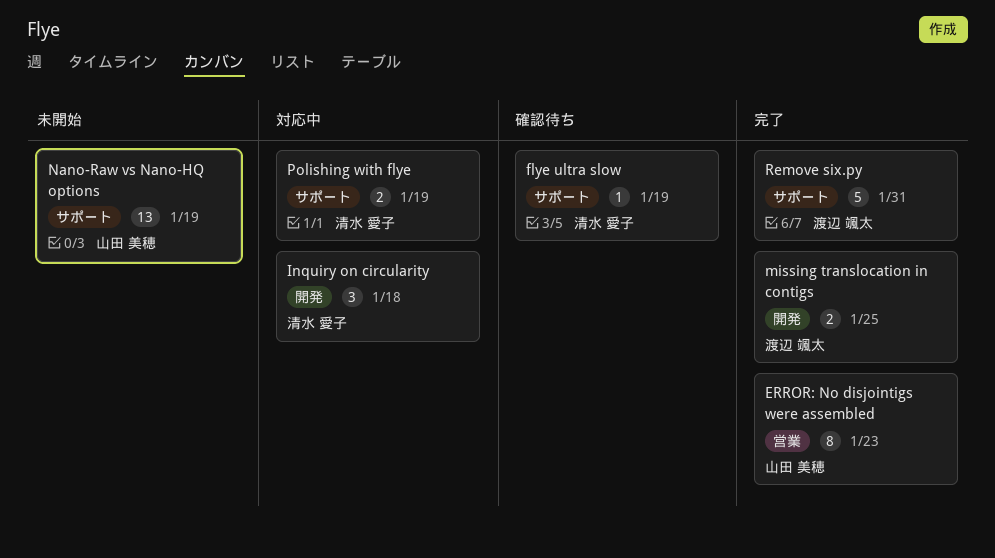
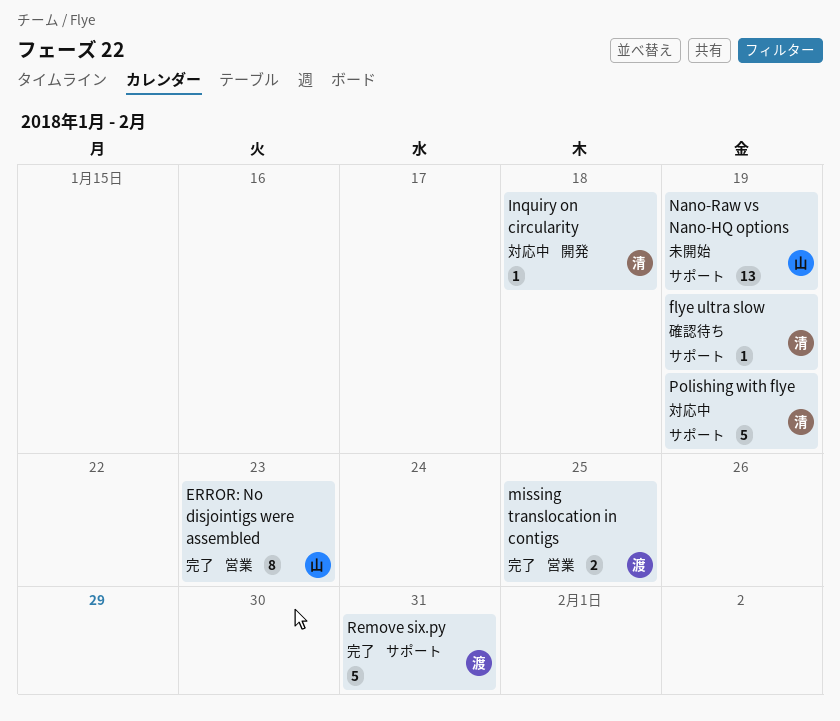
Inquiry on circularity, estimate: 3 -> 1
missing translocation in contigs, label: 開発 -> 営業
Polishing with flye, estimate: 2 -> 5

